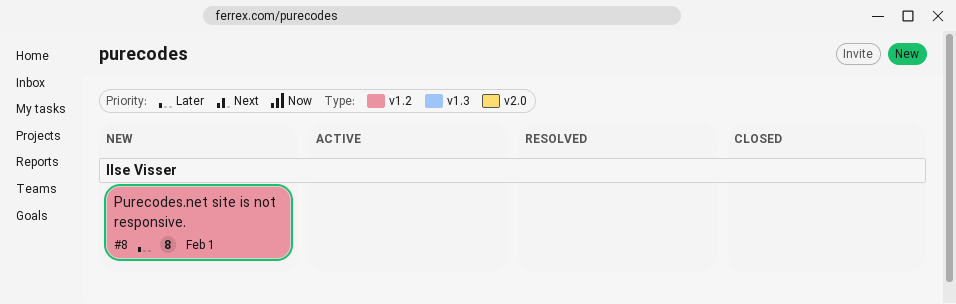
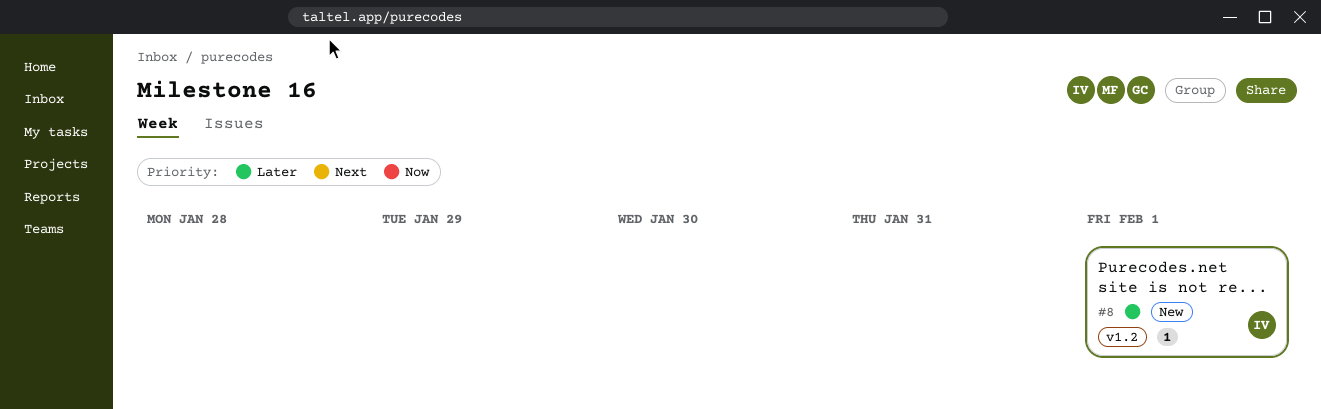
#8, estimate: 8 -> 1

